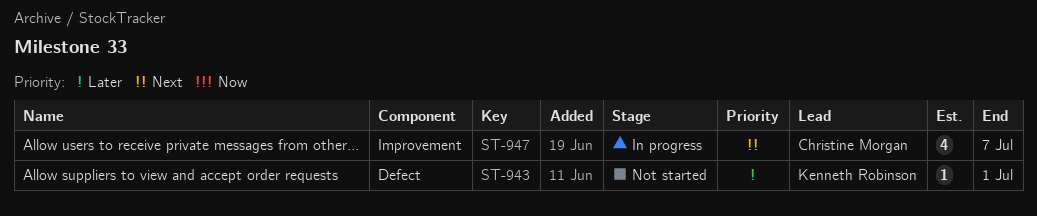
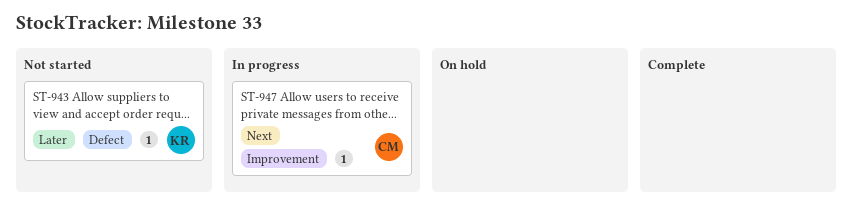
ST-947, estimate: 4 -> 1

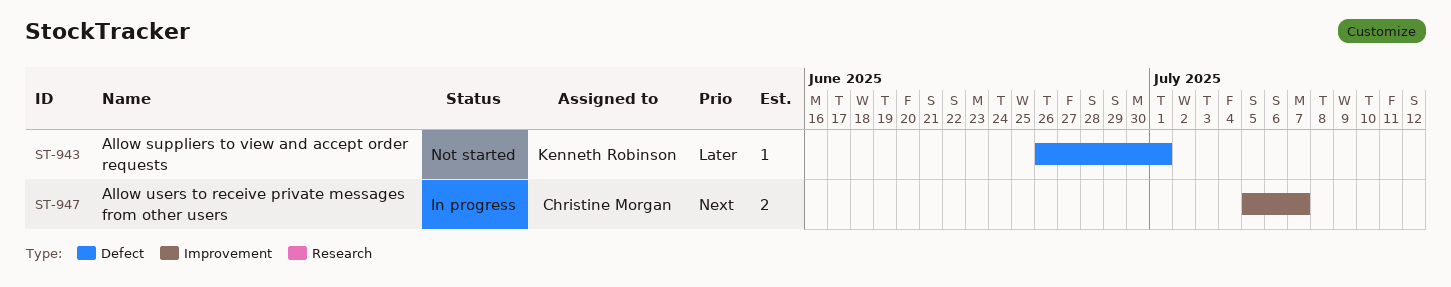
ST-947, estimate: 1 -> 2

